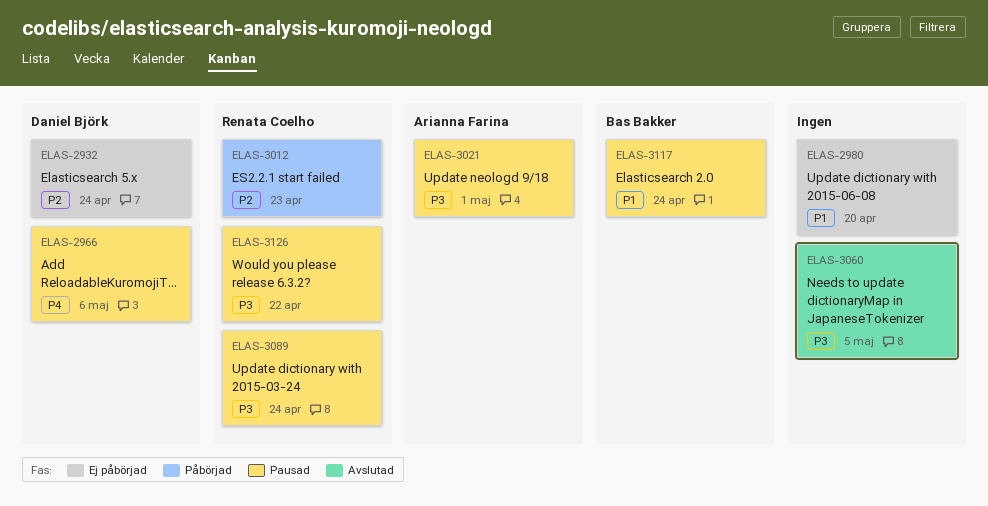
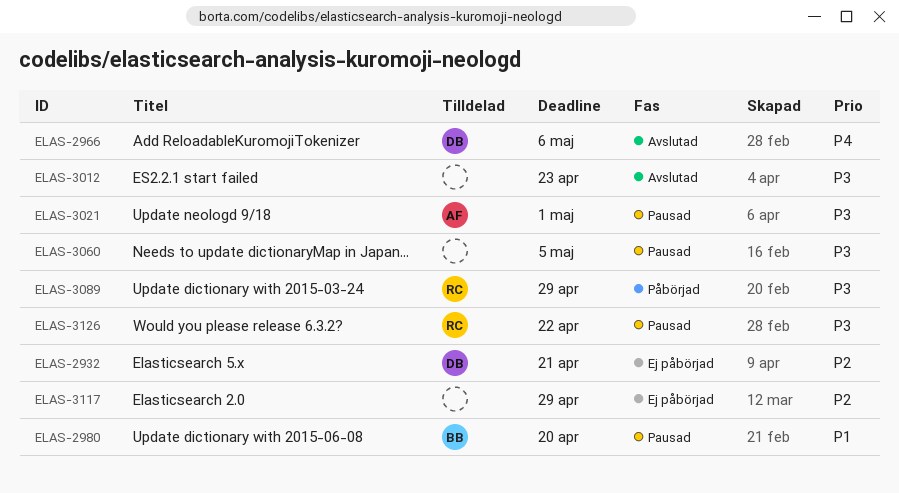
ELAS-2932, due: Apr 24 -> Apr 21
ELAS-2966, status: Pausad -> Avslutad
ELAS-2980, status: Ej påbörjad -> Pausad
ELAS-2980, owner: none -> Bas Bakker
ELAS-3012, status: Påbörjad -> Avslutad
ELAS-3012, owner: Renata Coelho -> none
ELAS-3012, priority: P2 -> P3
ELAS-3060, status: Avslutad -> Pausad
ELAS-3089, status: Pausad -> Påbörjad
ELAS-3089, due: Apr 24 -> Apr 29
ELAS-3117, status: Pausad -> Ej påbörjad
ELAS-3117, owner: Bas Bakker -> none
ELAS-3117, priority: P1 -> P2
ELAS-3117, due: Apr 24 -> Apr 29

